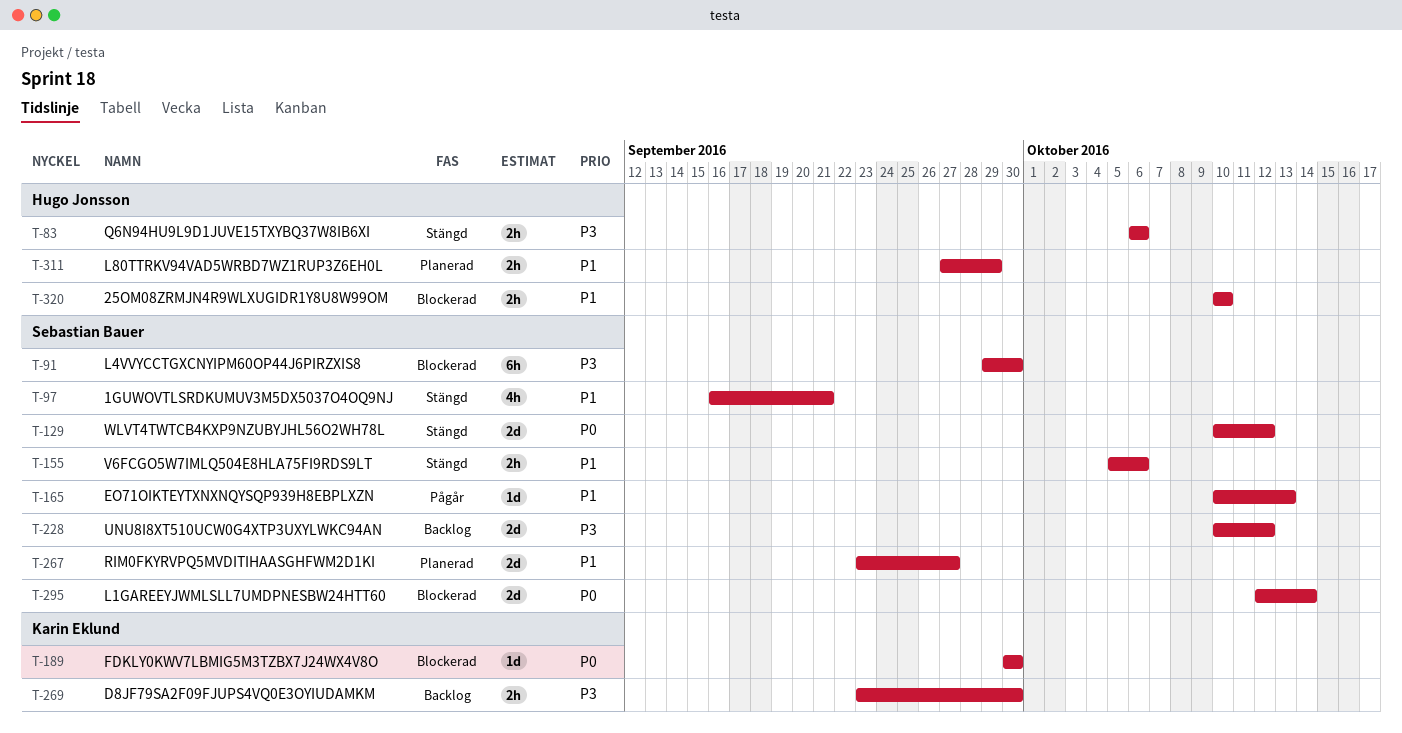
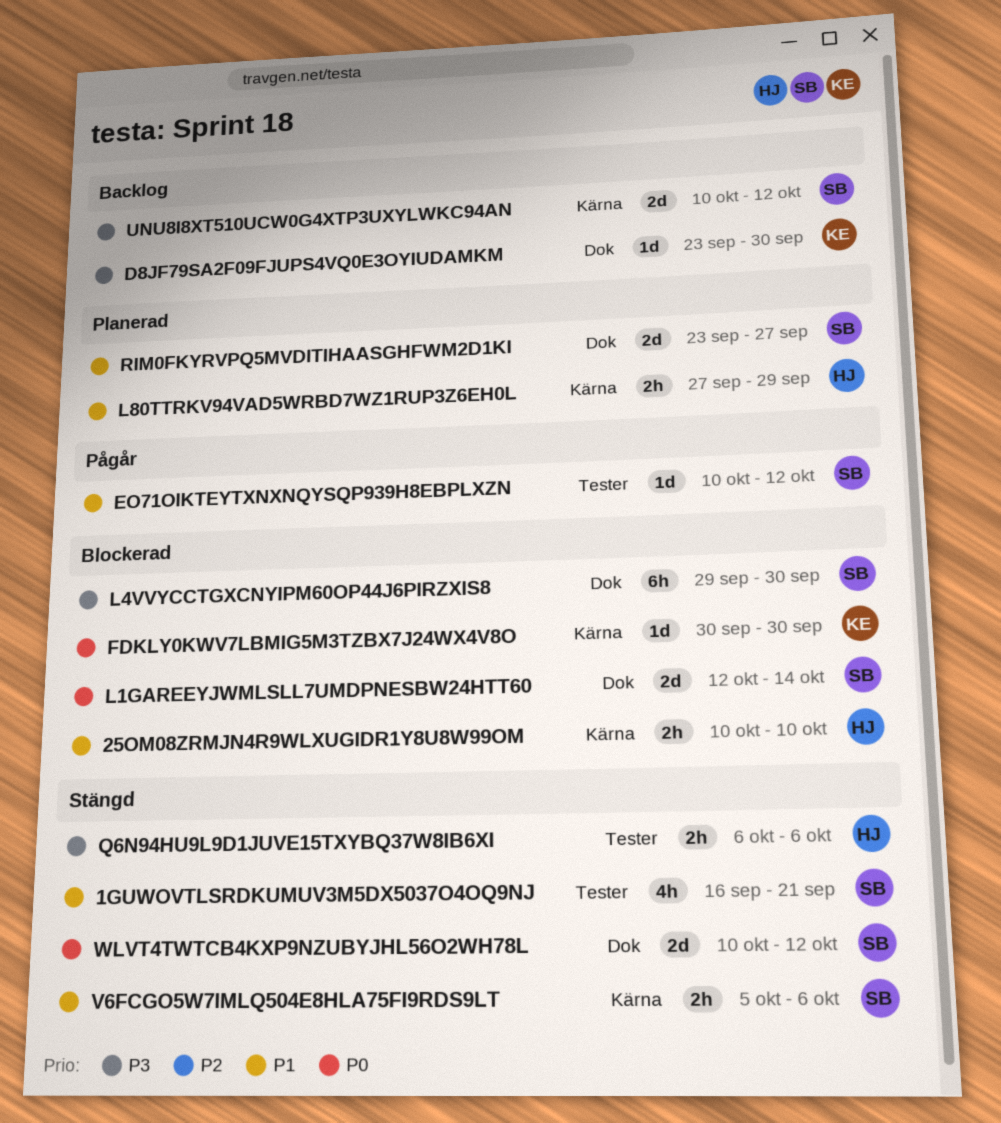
D8JF79SA2F09FJUPS4VQ0E3OYIUDAMKM, estimate: 2h -> 1d
EO71OIKTEYTXNXNQYSQP939H8EBPLXZN, due: Oct 13 -> Oct 12

